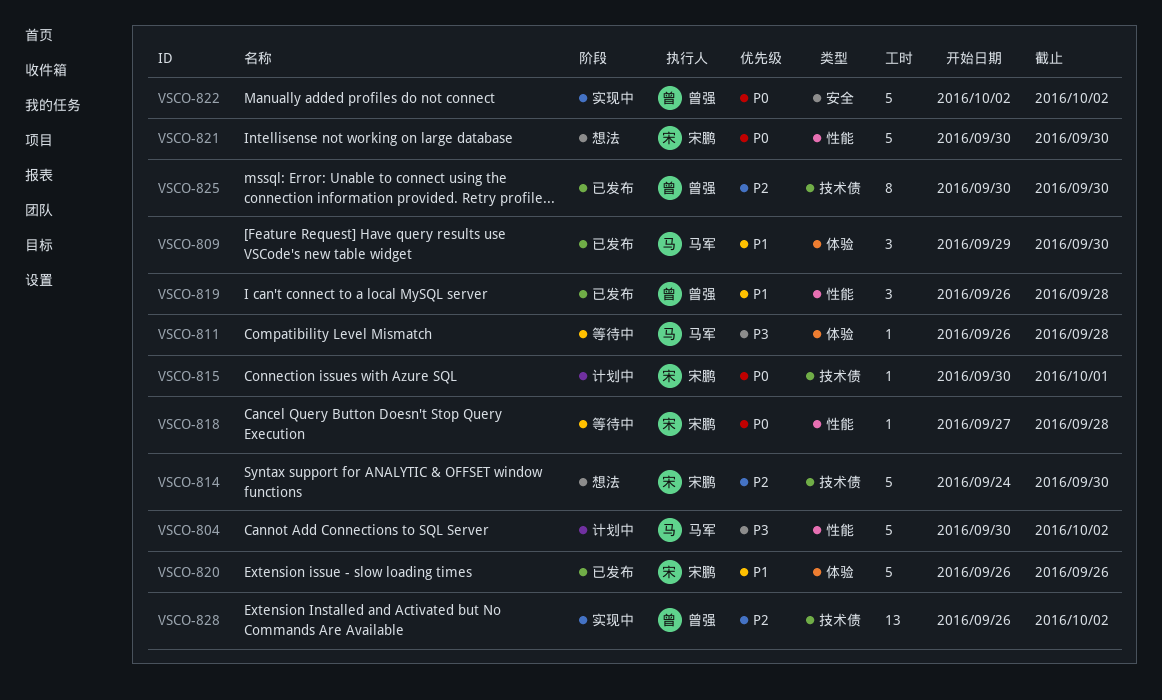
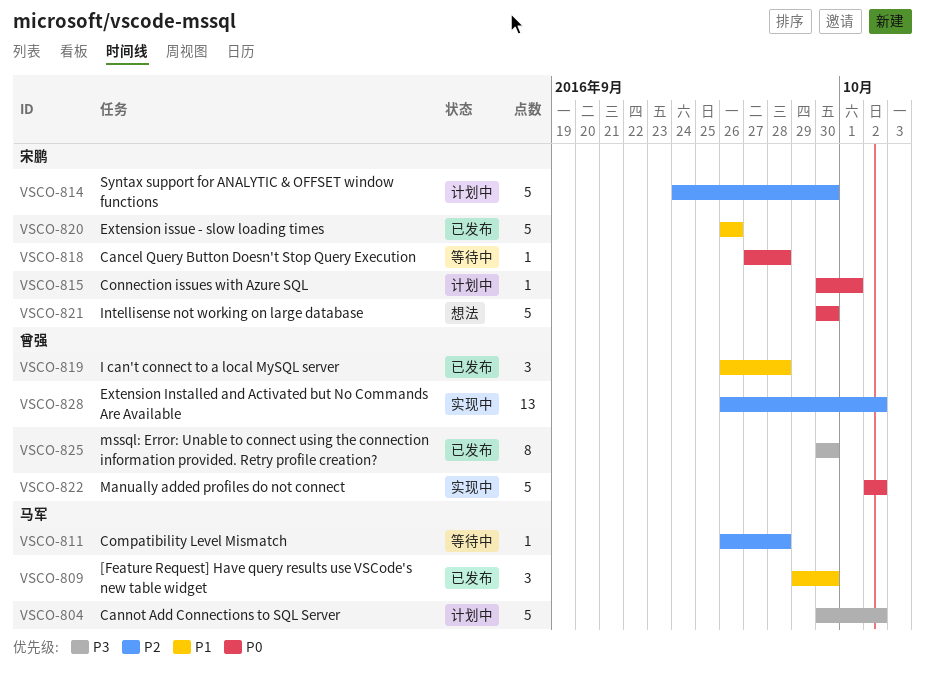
VSCO-811, priority: P3 -> P2
VSCO-814, status: 想法 -> 计划中
VSCO-825, priority: P2 -> P3

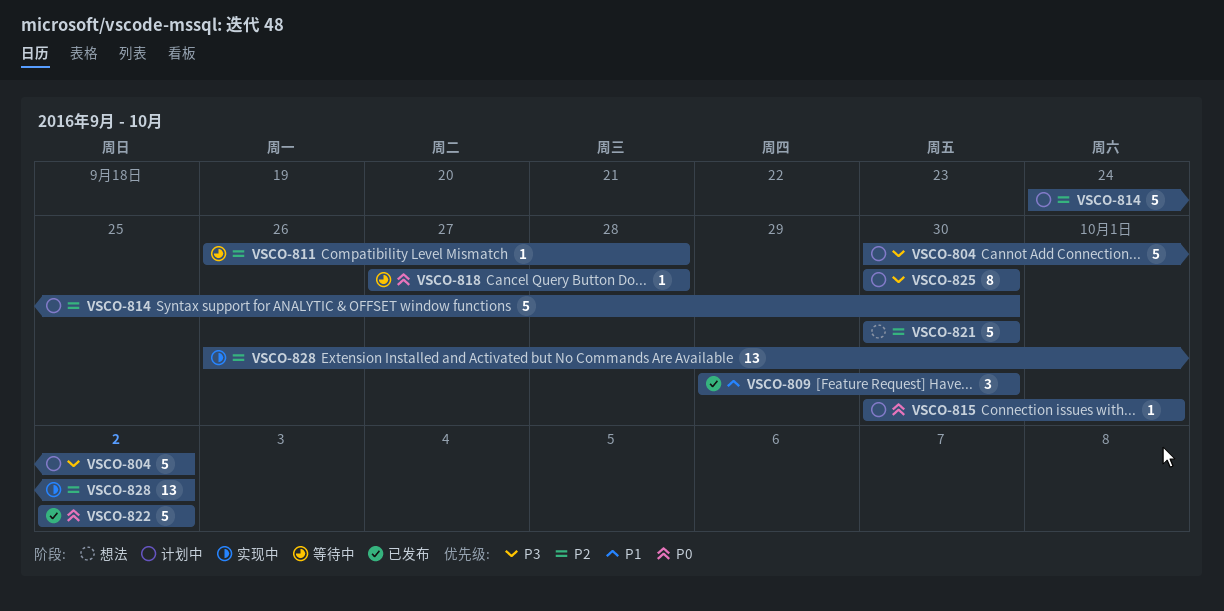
VSCO-819: present -> none
VSCO-820: present -> none
VSCO-821, priority: P0 -> P2
VSCO-822, status: 实现中 -> 已发布
VSCO-825, status: 已发布 -> 计划中

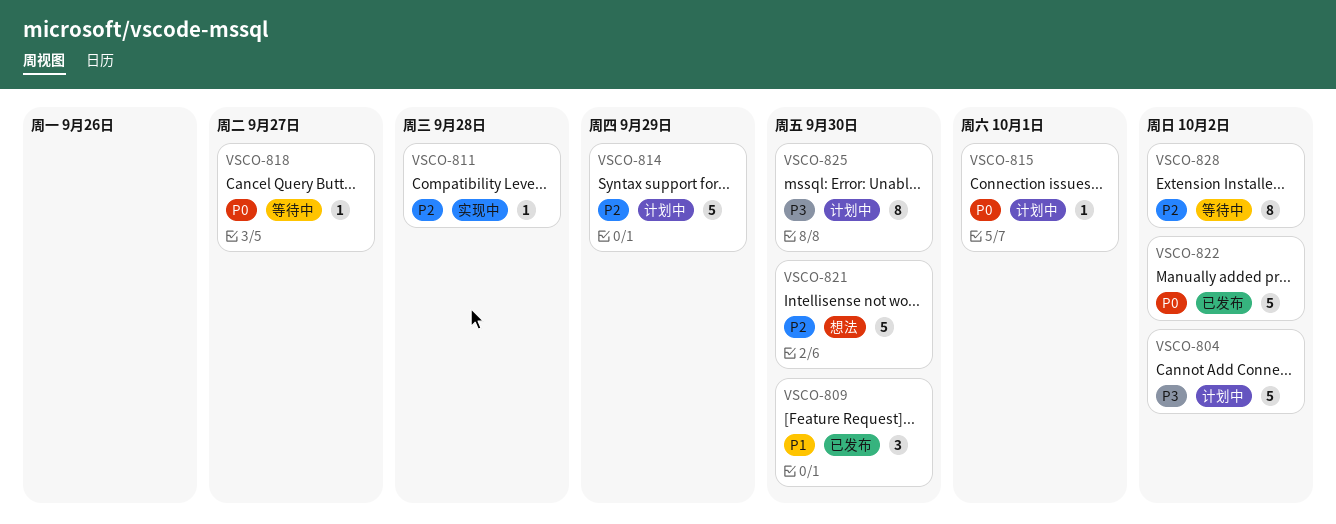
VSCO-811, status: 等待中 -> 实现中
VSCO-814, due: Sep 30 -> Sep 29
VSCO-818, due: Sep 28 -> Sep 27
VSCO-828, status: 实现中 -> 等待中
VSCO-828, estimate: 13 -> 8

